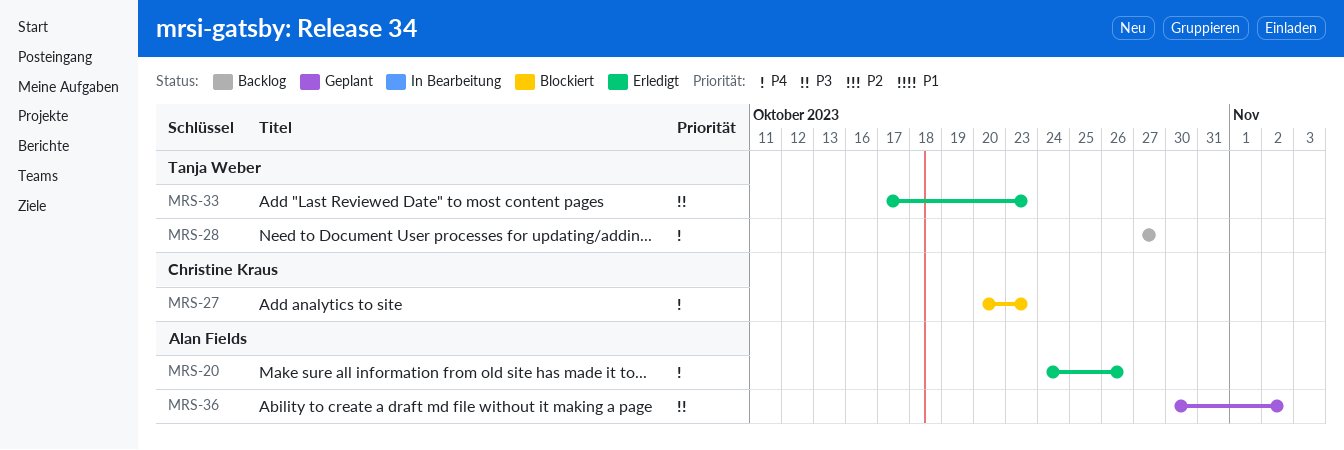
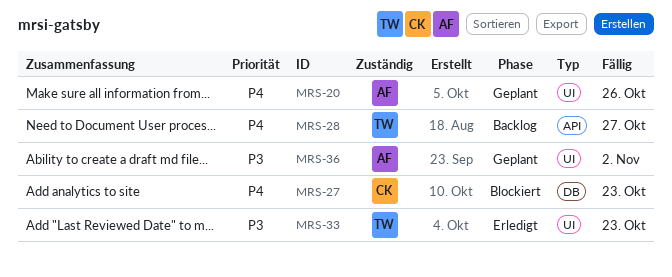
MRS-20, status: Erledigt -> Geplant

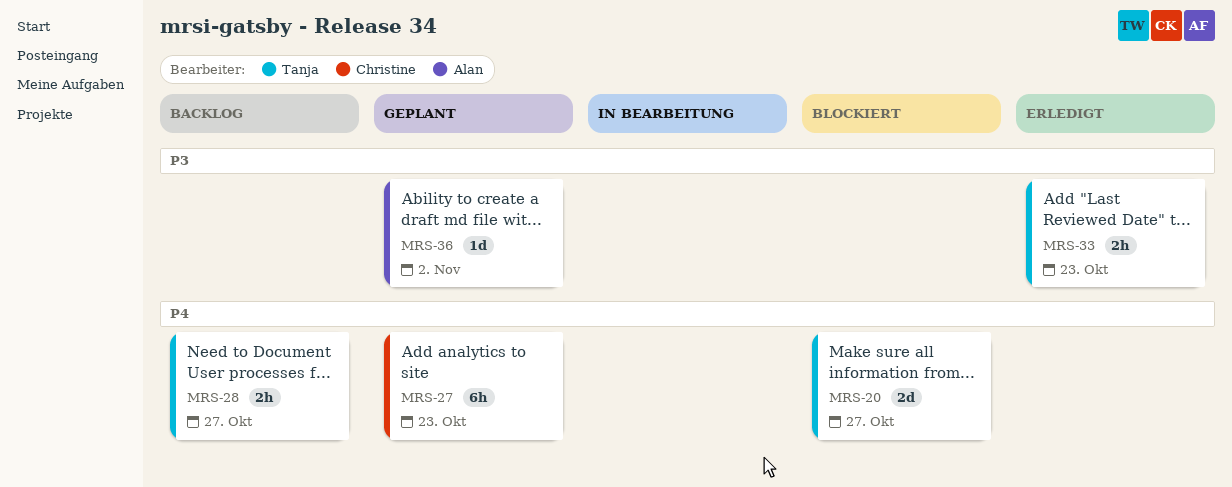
MRS-20, status: Geplant -> Blockiert
MRS-20, owner: Alan -> Tanja
MRS-20, due: Oct 26 -> Oct 27
MRS-27, status: Blockiert -> Geplant

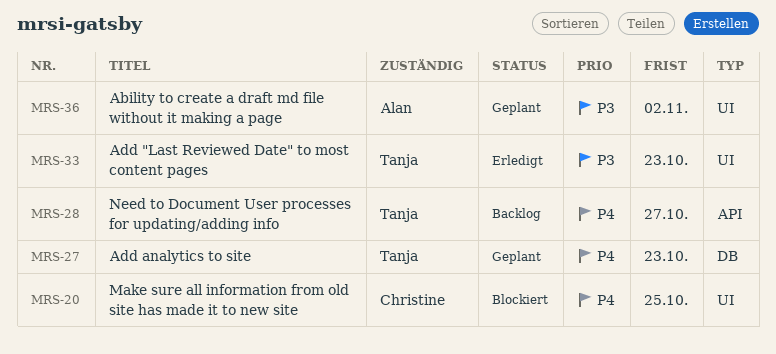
MRS-20, owner: Tanja -> Christine
MRS-20, due: Oct 27 -> Oct 25
MRS-27, owner: Christine -> Tanja

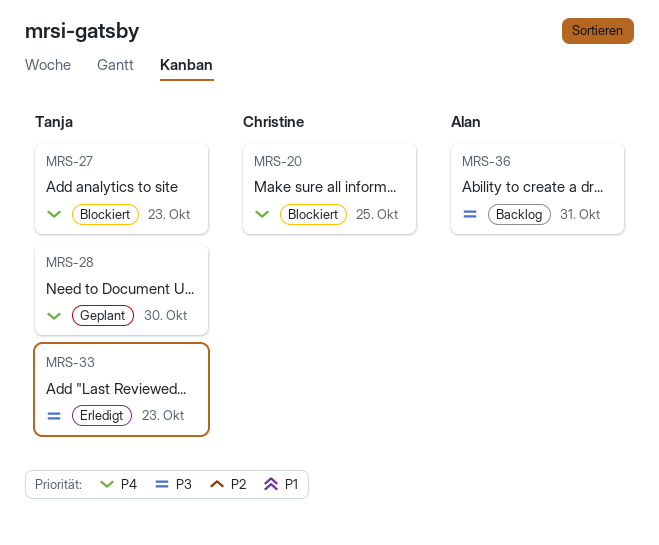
MRS-27, status: Geplant -> Blockiert
MRS-28, status: Backlog -> Geplant
MRS-28, due: Oct 27 -> Oct 30
MRS-36, status: Geplant -> Backlog
MRS-36, due: Nov 2 -> Oct 31

